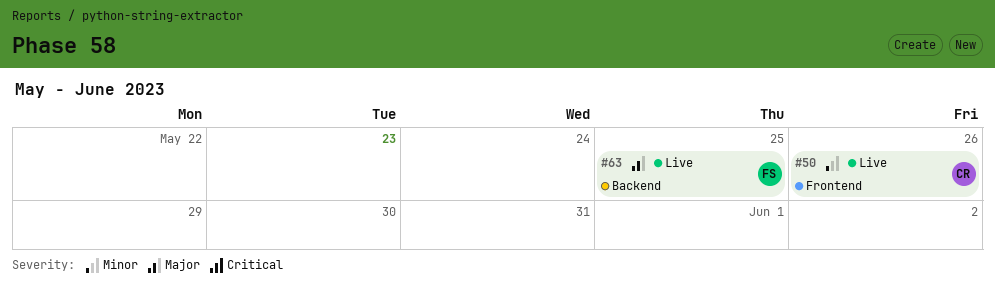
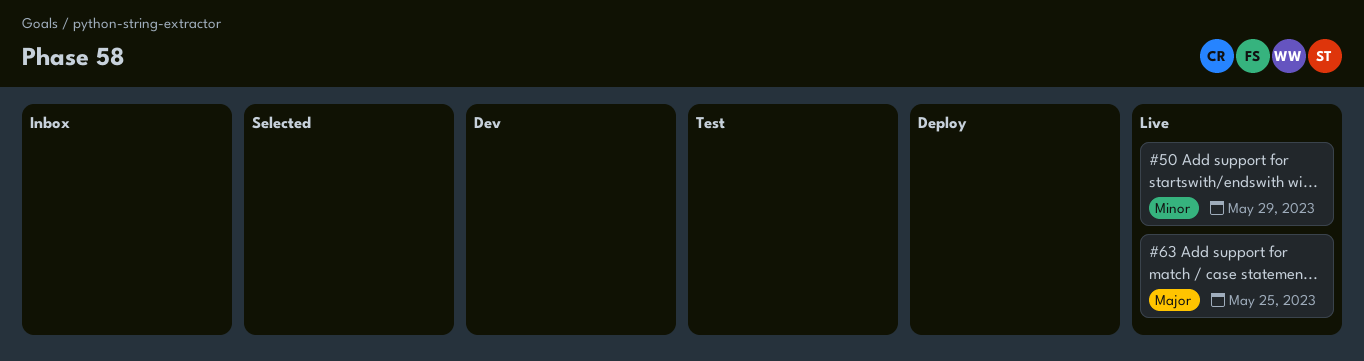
#50, due: May 26 -> May 29

